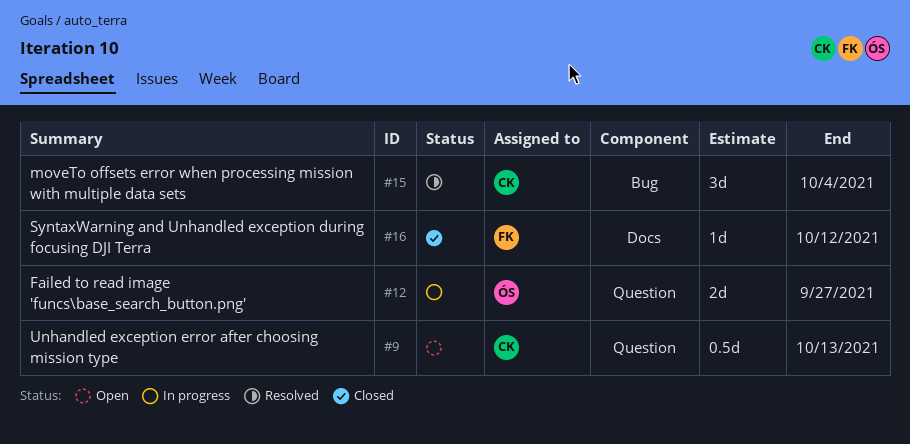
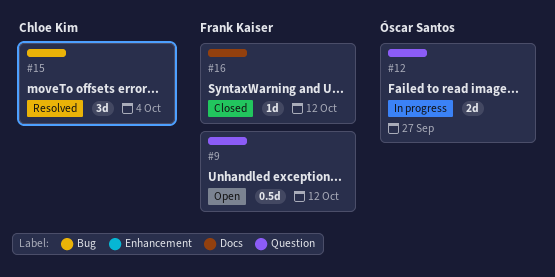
#9, owner: Chloe Kim -> Frank Kaiser
#9, due: Oct 13 -> Oct 12

